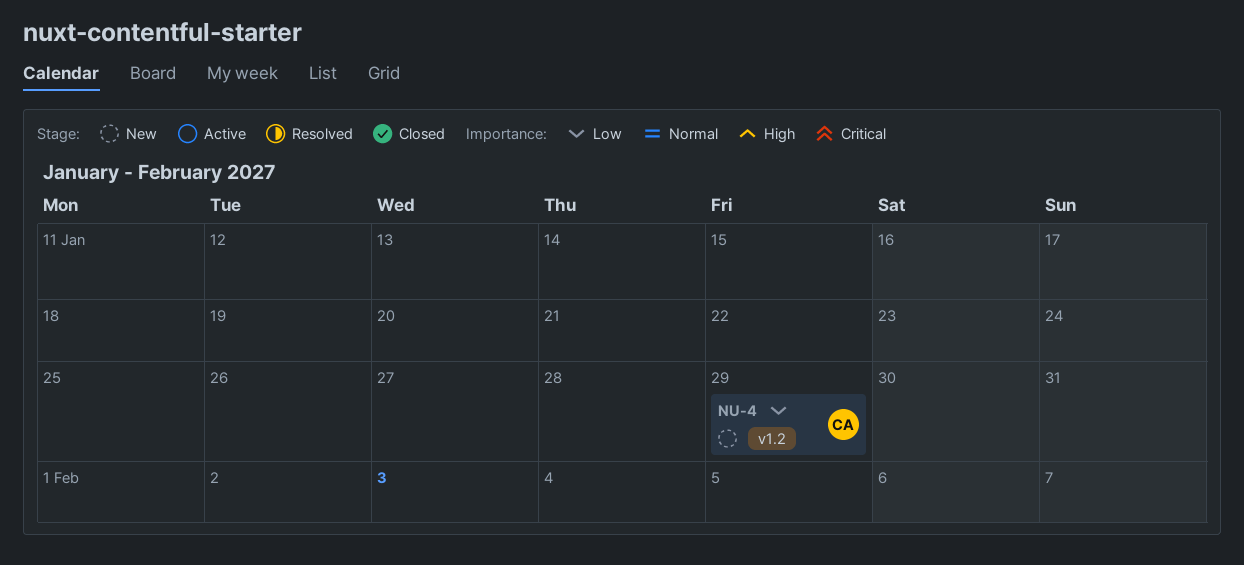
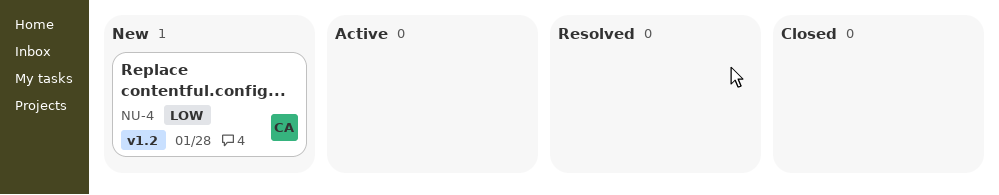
NU-4, due: Jan 29 -> Jan 28

